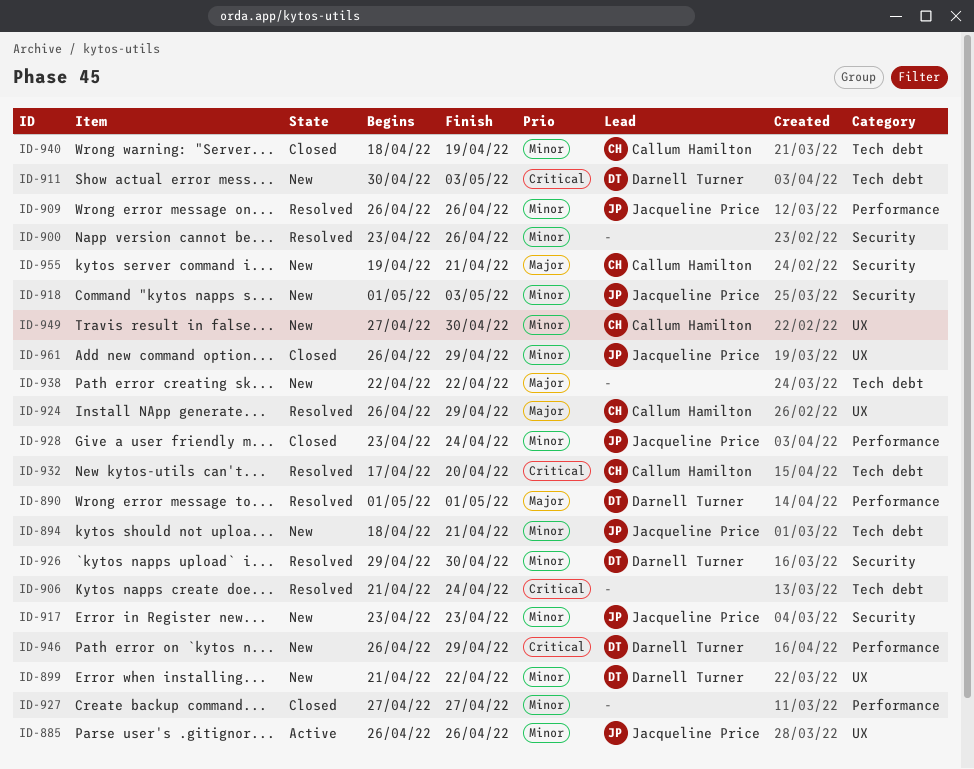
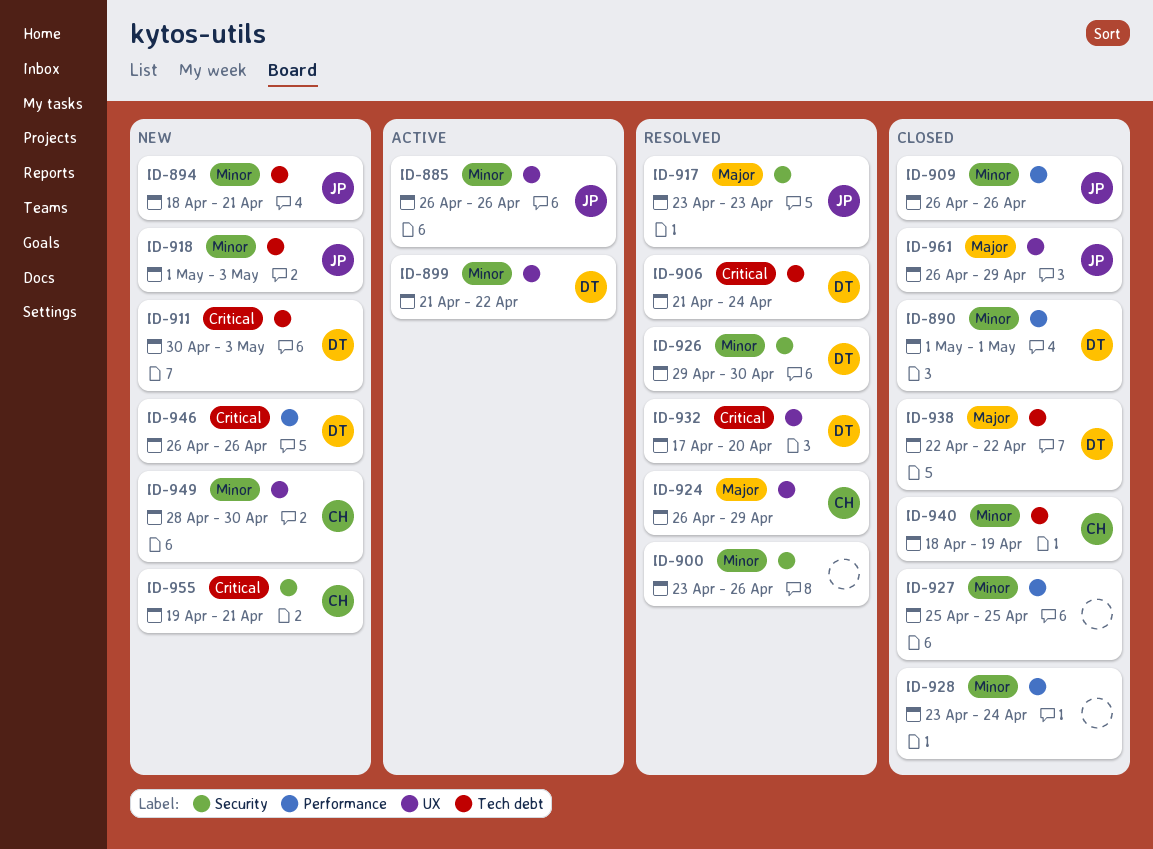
ID-890, status: Resolved -> Closed
ID-890, priority: Major -> Minor
ID-899, status: New -> Active
ID-906, owner: none -> Darnell Turner
ID-909, status: Resolved -> Closed
ID-917, status: New -> Resolved
ID-917, priority: Minor -> Major
ID-918, label: Security -> Tech debt
ID-927, start: Apr 27 -> Apr 25
ID-927, due: Apr 27 -> Apr 25
ID-928, owner: Jacqueline Price -> none
ID-932, owner: Callum Hamilton -> Darnell Turner
ID-932, label: Tech debt -> UX
ID-938, status: New -> Closed
ID-938, owner: none -> Darnell Turner
ID-946, due: Apr 29 -> Apr 26
ID-949, start: Apr 27 -> Apr 28
ID-955, priority: Major -> Critical
ID-961, priority: Minor -> Major

